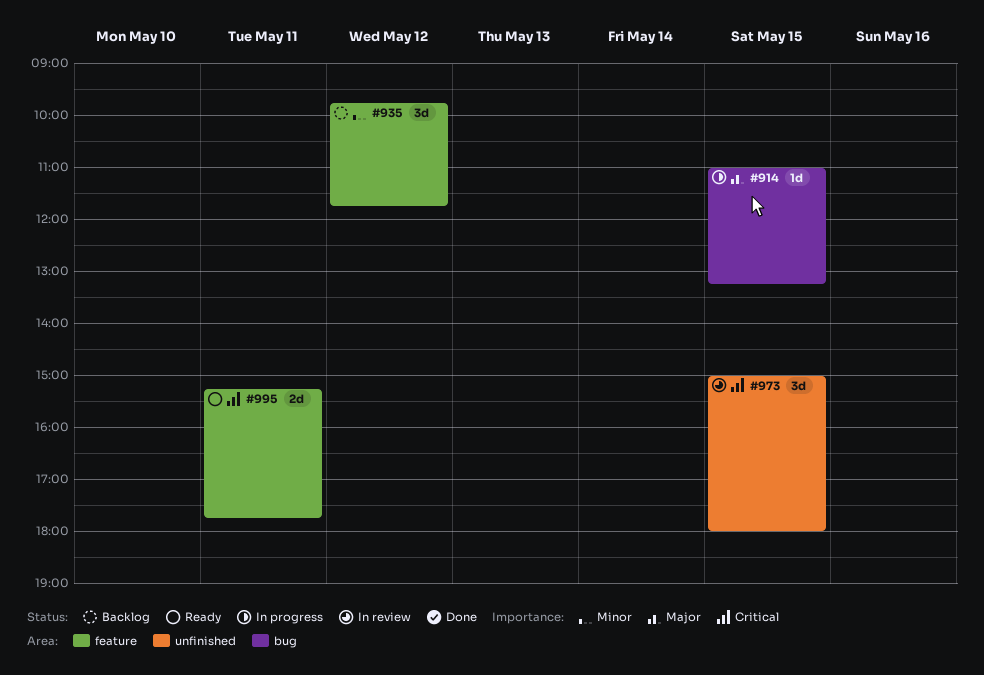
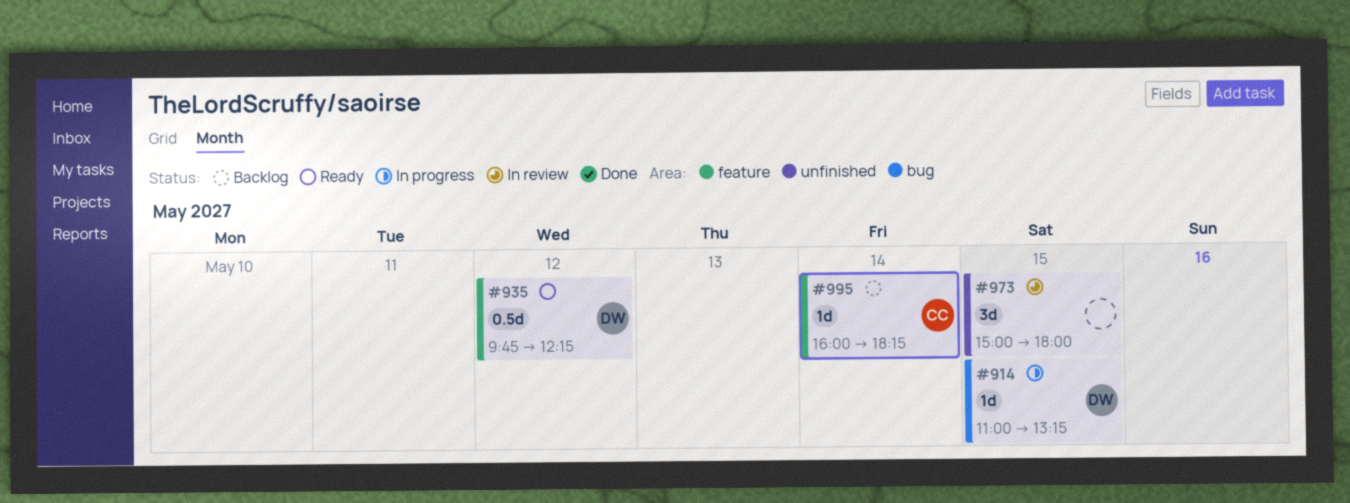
#935, status: Backlog -> Ready
#935, estimate: 3d -> 0.5d
#935, ends: 11:45 -> 12:15
#995, status: Ready -> Backlog
#995, estimate: 2d -> 1d
#995, day: May 11 -> May 14
#995, begins: 15:15 -> 16:00
#995, ends: 17:45 -> 18:15

